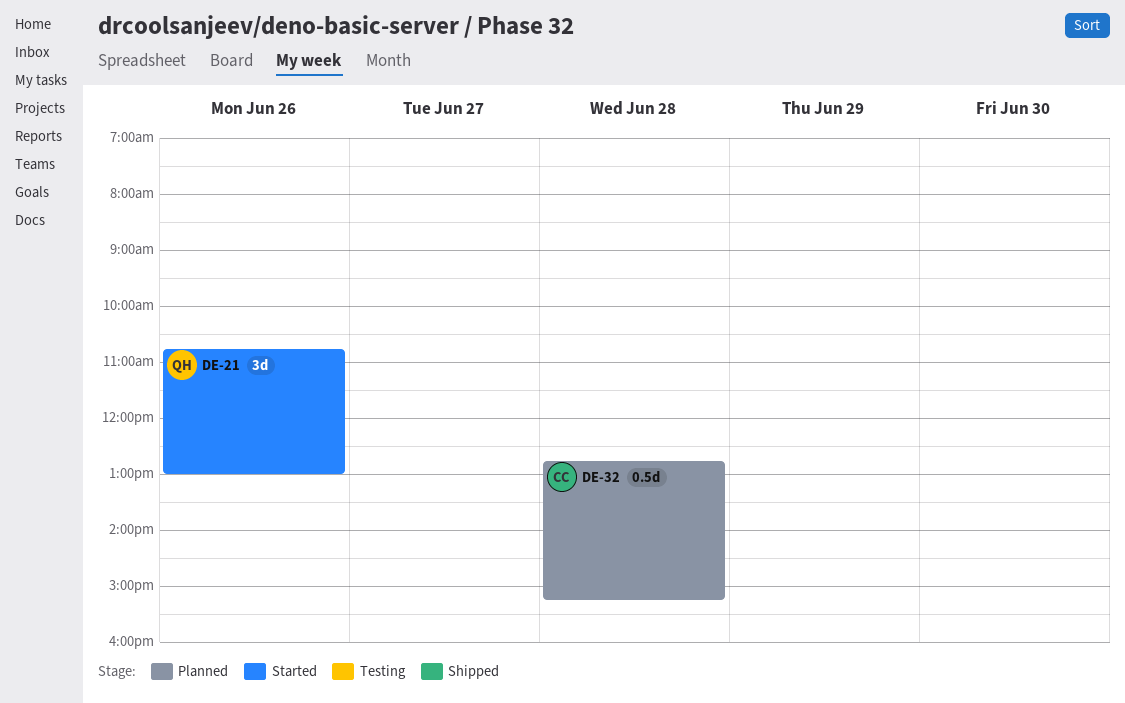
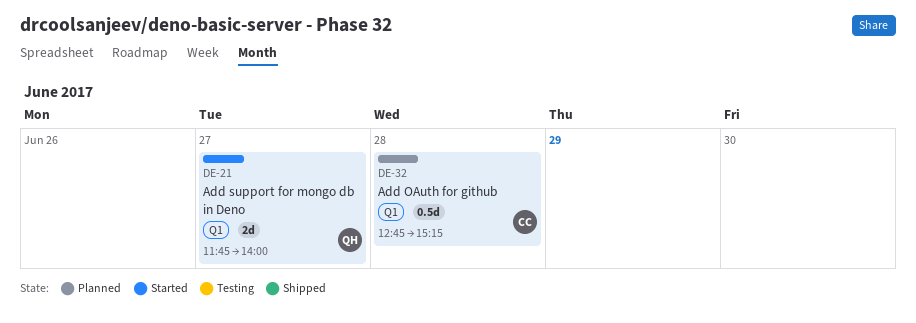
DE-21, estimate: 3d -> 2d
DE-21, day: Jun 26 -> Jun 27
DE-21, begins: 10:45 -> 11:45
DE-21, ends: 13:00 -> 14:00

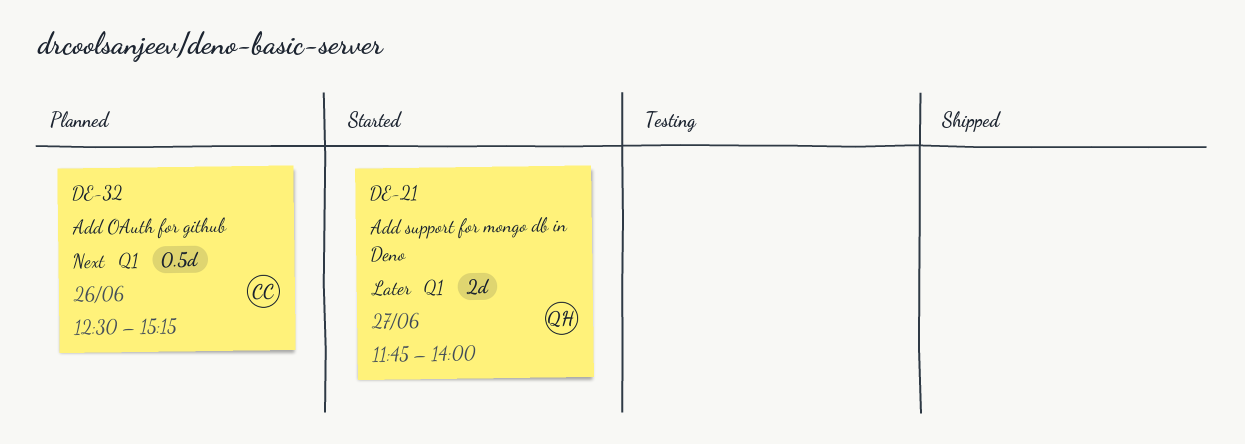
DE-32, day: Jun 28 -> Jun 26
DE-32, begins: 12:45 -> 12:30

